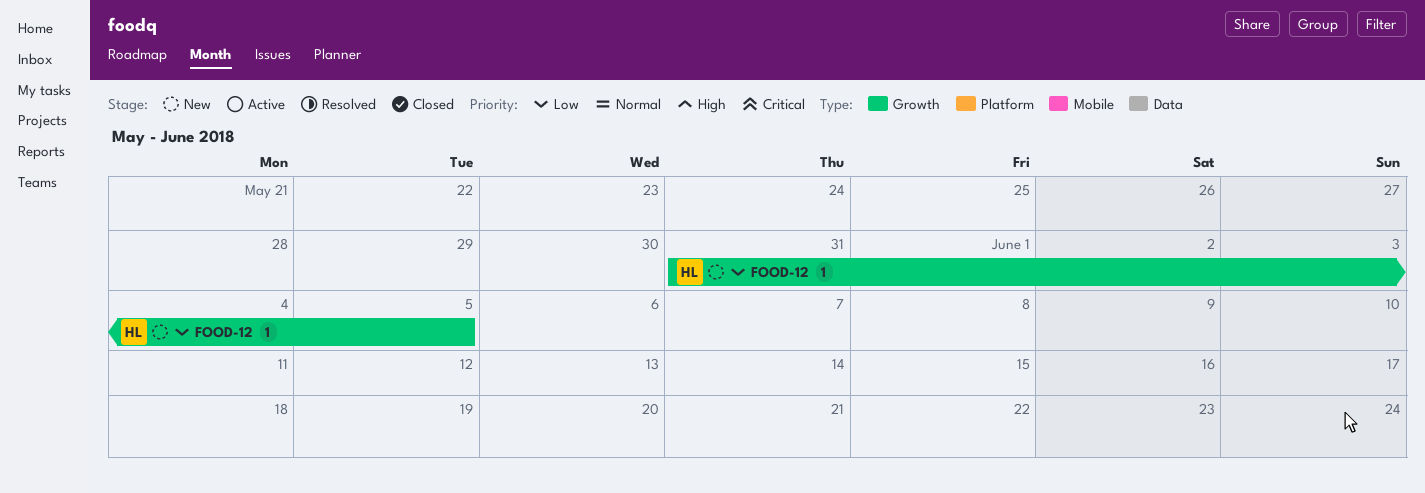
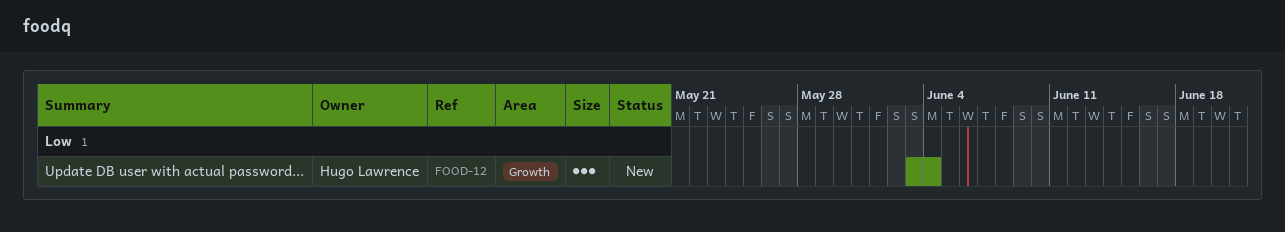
FOOD-12, estimate: 1 -> 3
FOOD-12, start: May 31 -> Jun 3
FOOD-12, due: Jun 5 -> Jun 4

